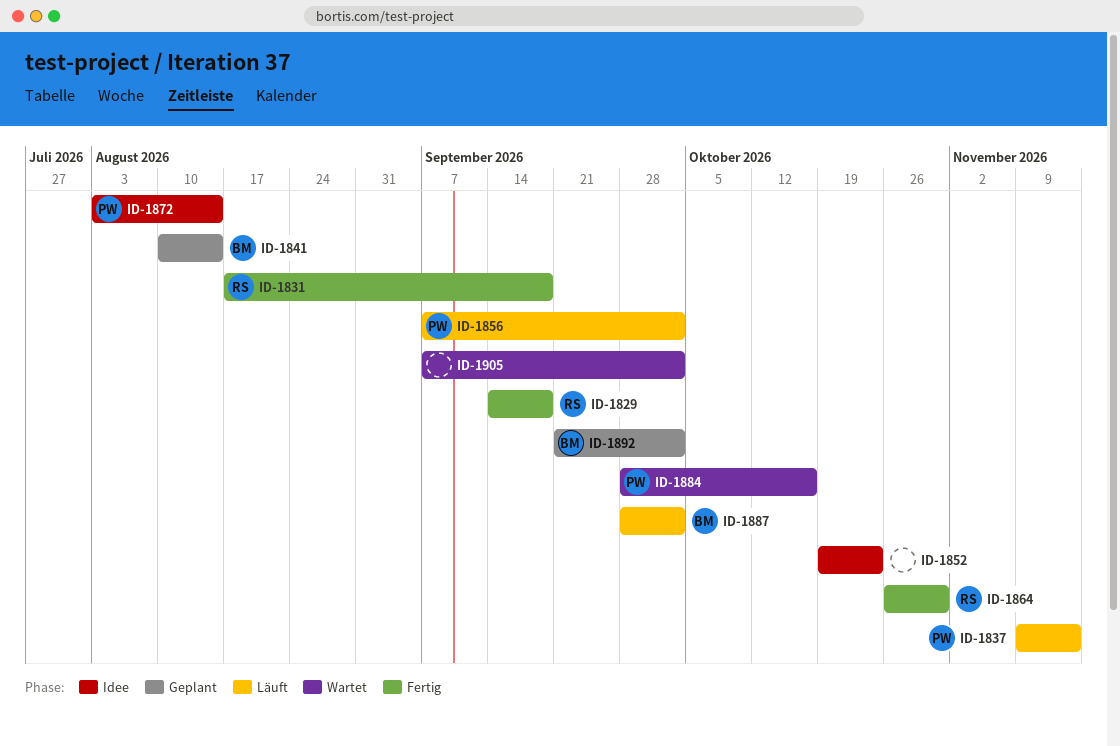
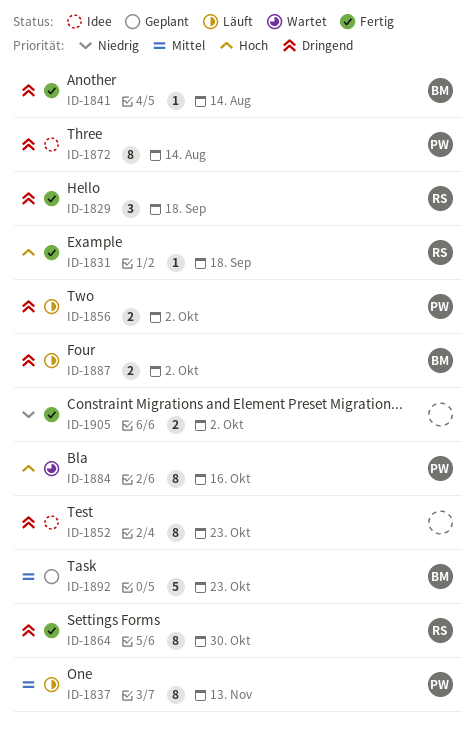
ID-1841, status: Geplant -> Fertig
ID-1892, due: Oct 2 -> Oct 23
ID-1905, status: Wartet -> Fertig

